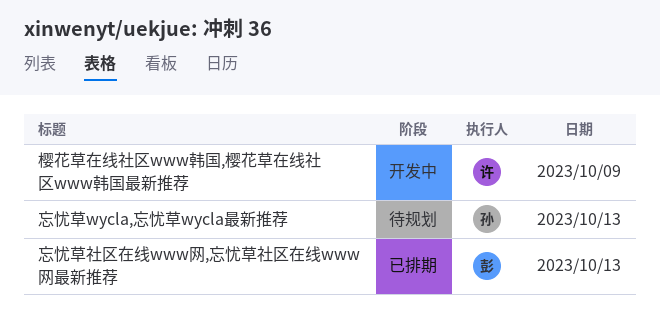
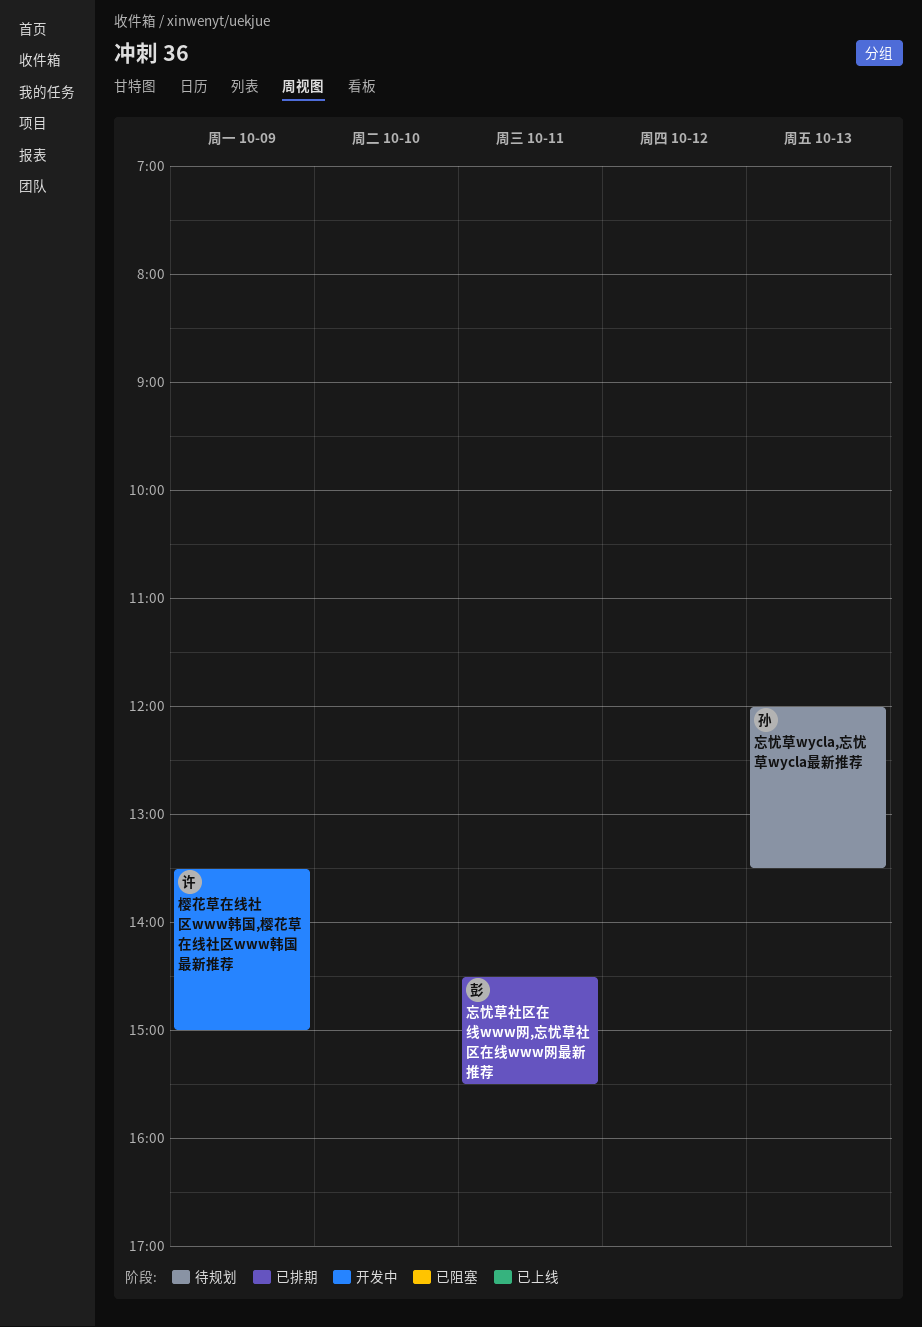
忘忧草社区在线www网,忘忧草社区在线www网最新推荐, day: Oct 13 -> Oct 11

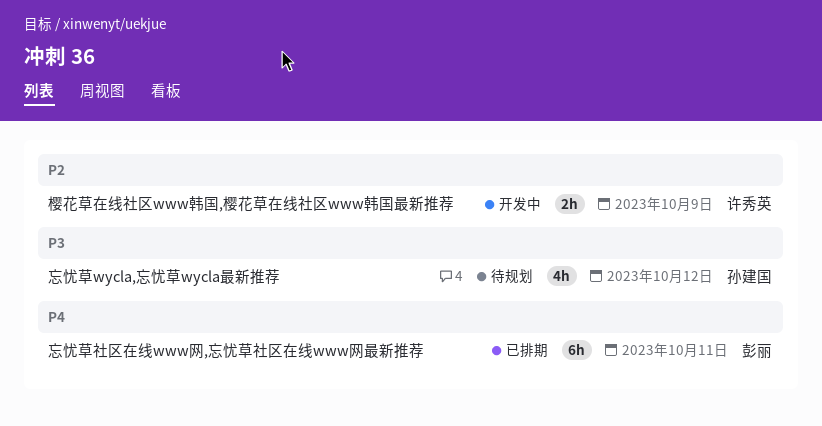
忘忧草wycla,忘忧草wycla最新推荐, day: Oct 13 -> Oct 12

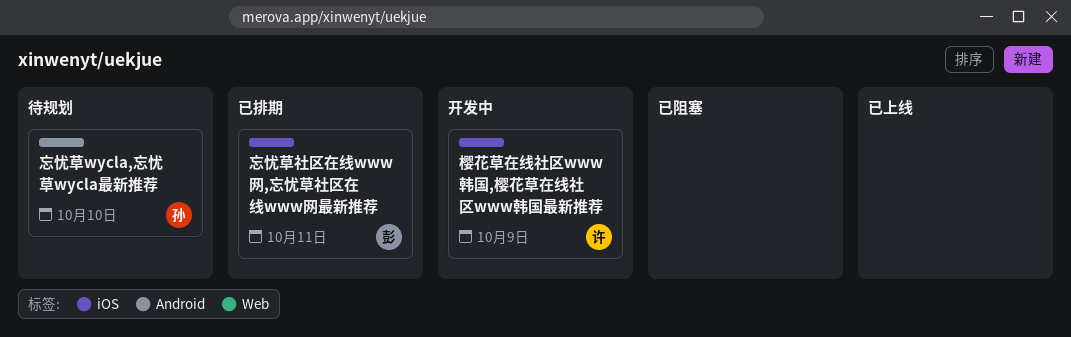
忘忧草wycla,忘忧草wycla最新推荐, day: Oct 12 -> Oct 10

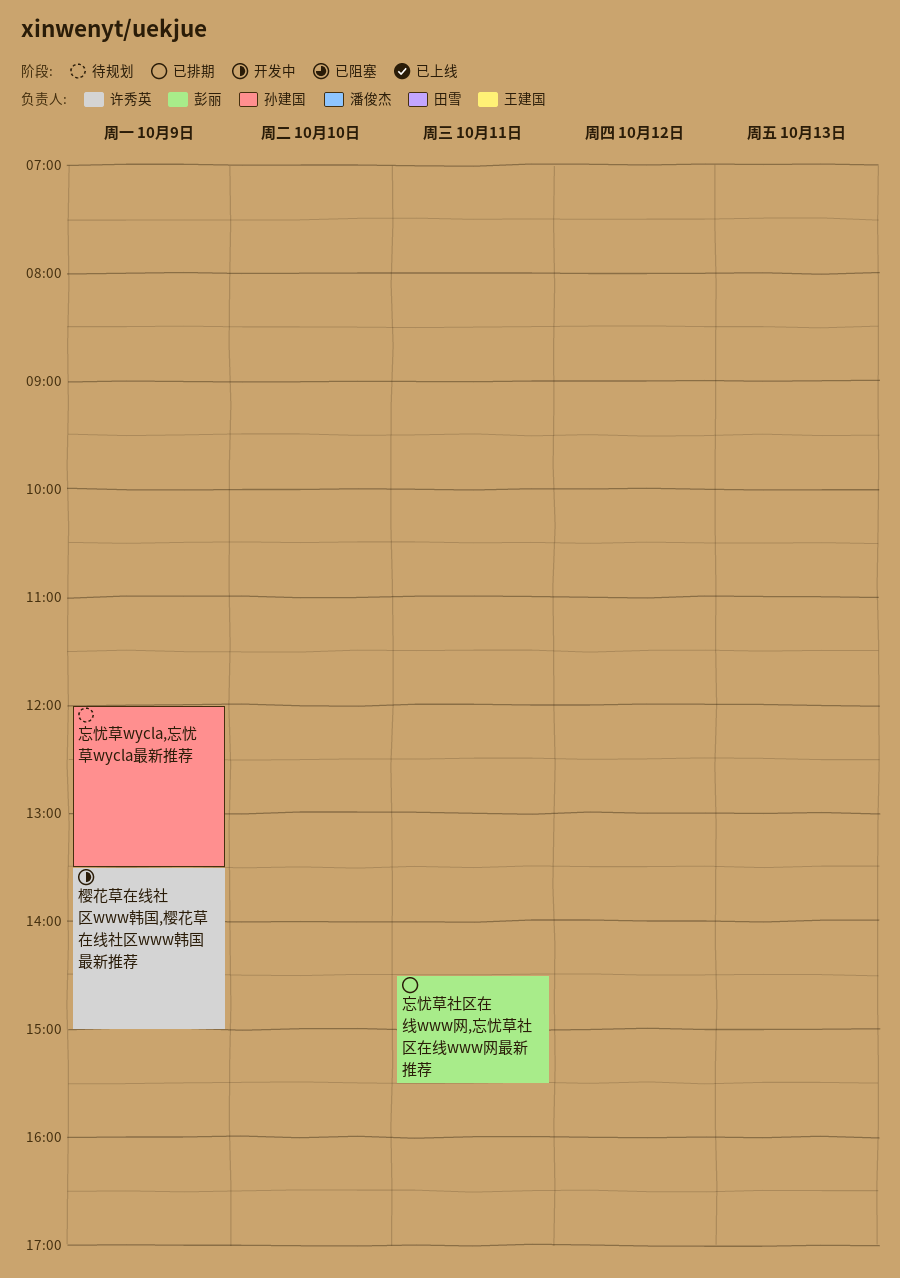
忘忧草wycla,忘忧草wycla最新推荐, day: Oct 10 -> Oct 9

